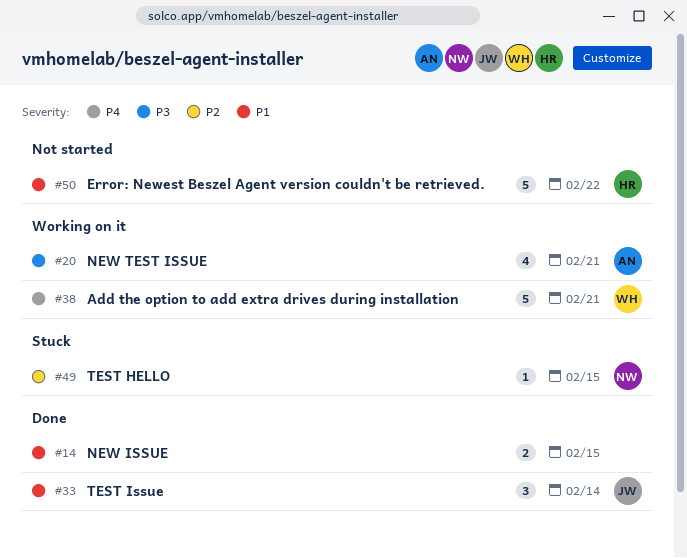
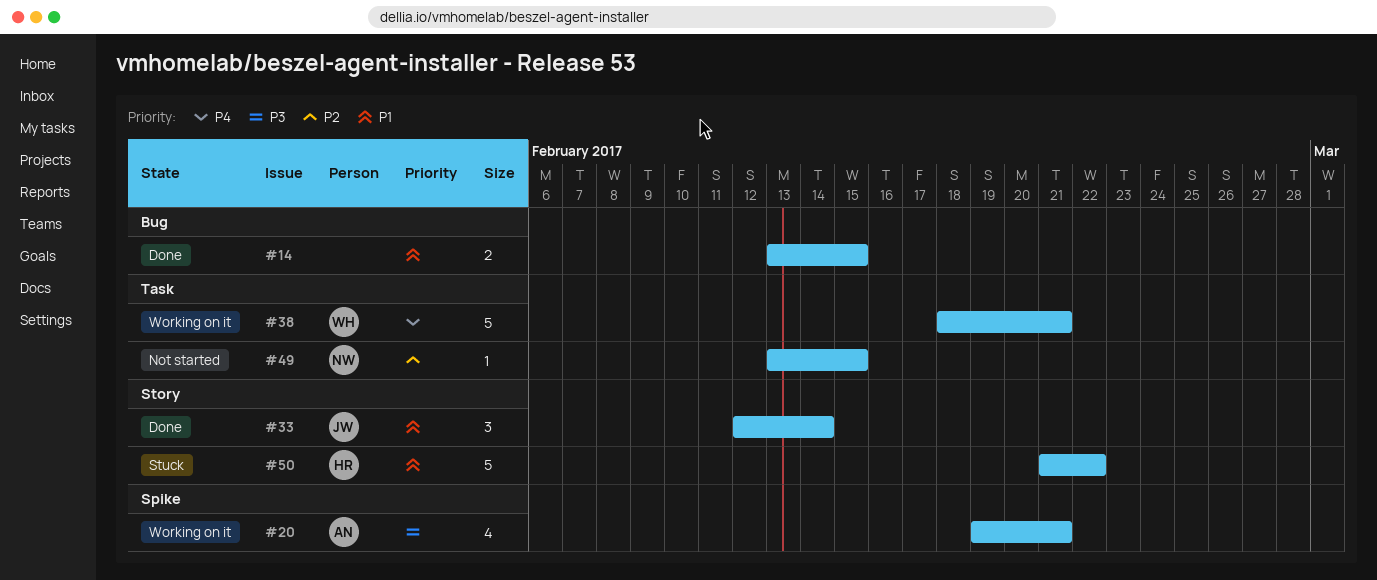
#49, status: Stuck -> Not started
#50, status: Not started -> Stuck

